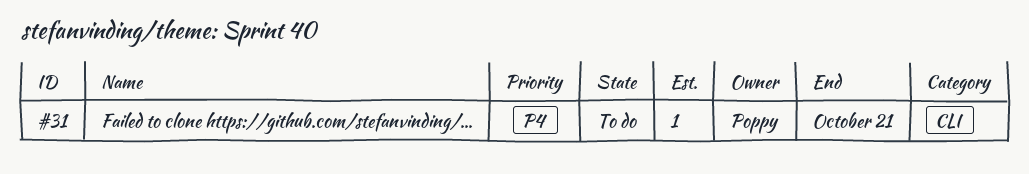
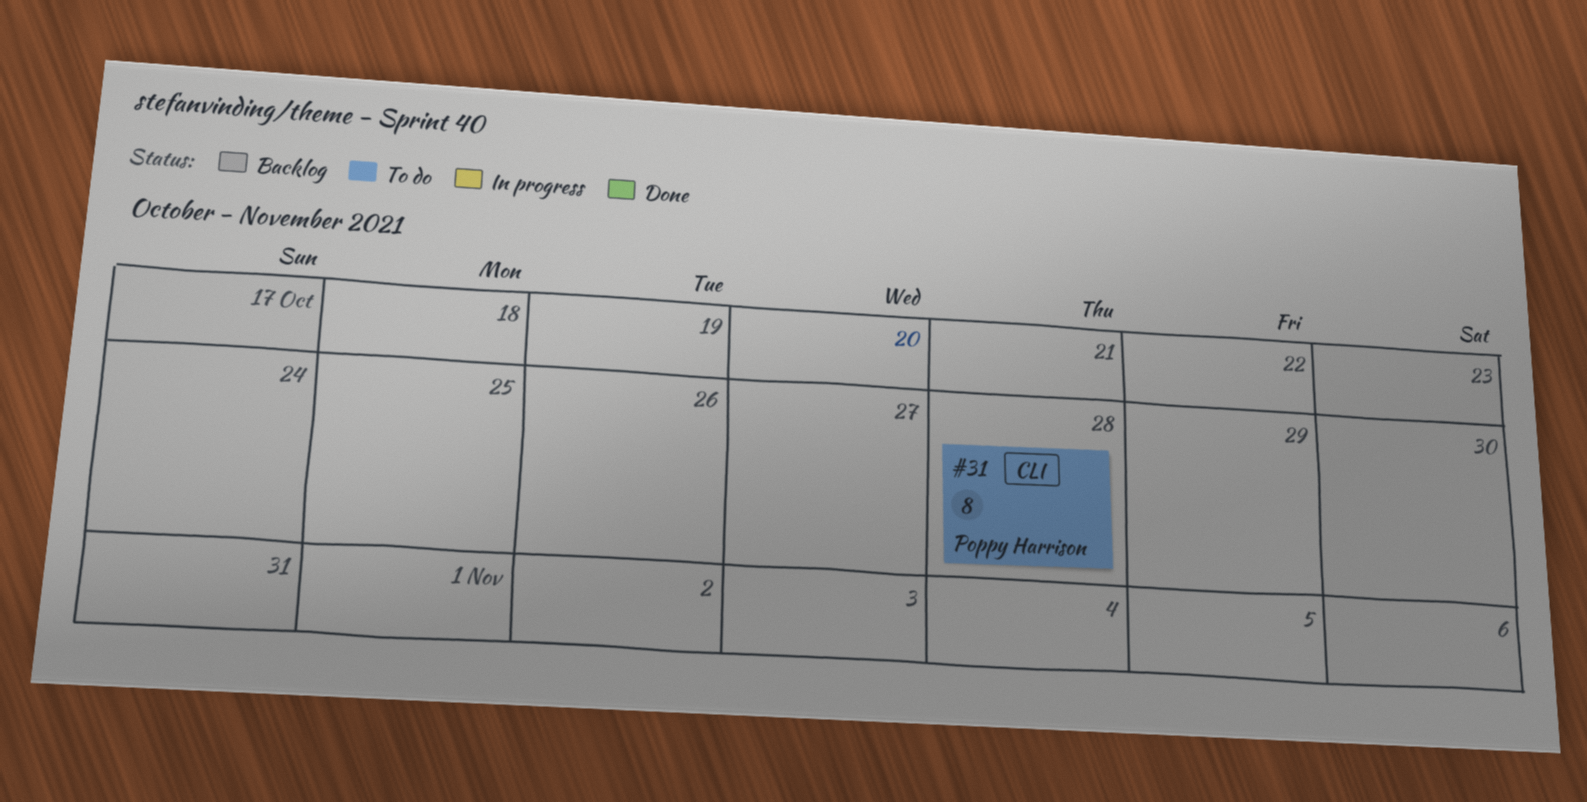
#31, estimate: 1 -> 8
#31, due: Oct 21 -> Oct 28

